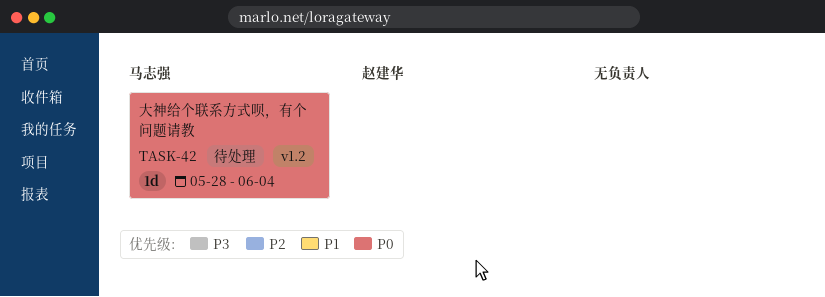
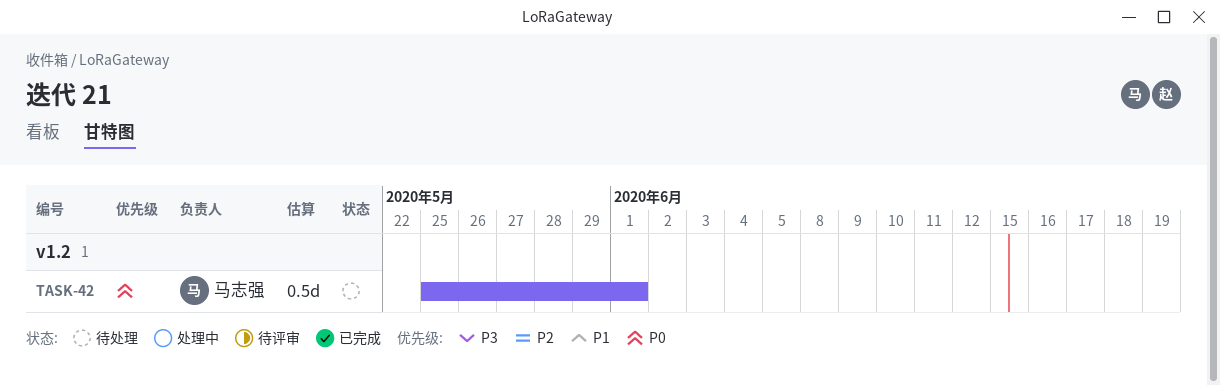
TASK-42, estimate: 1d -> 0.5d
TASK-42, start: May 28 -> May 25
TASK-42, due: Jun 4 -> Jun 1

